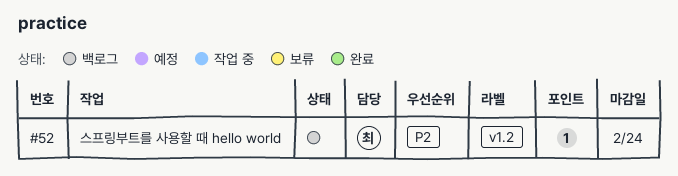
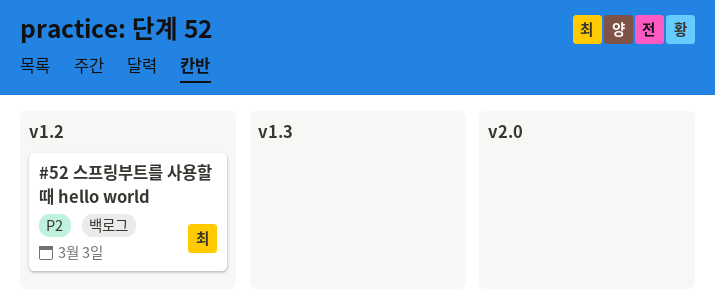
#52, due: Feb 24 -> Mar 3

